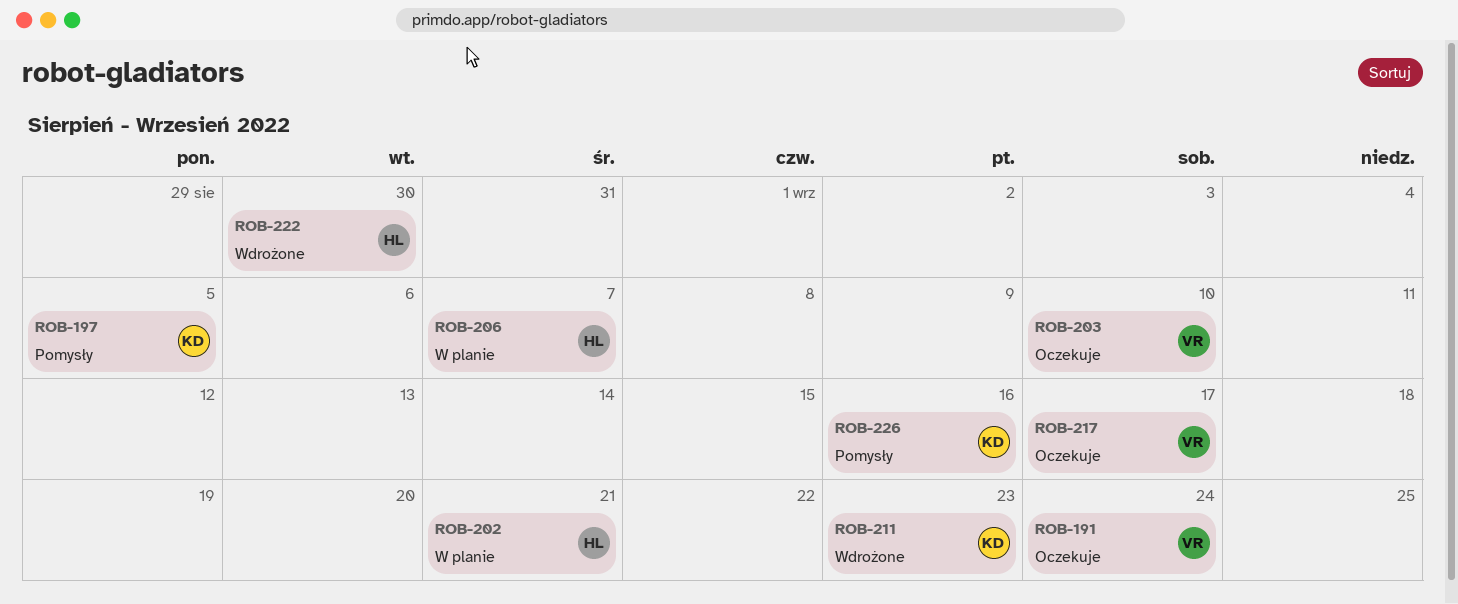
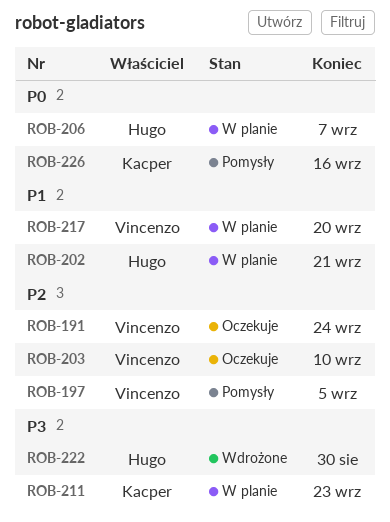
ROB-197, owner: Kacper -> Vincenzo
ROB-211, status: Wdrożone -> W planie
ROB-217, status: Oczekuje -> W planie
ROB-217, due: Sep 17 -> Sep 20

